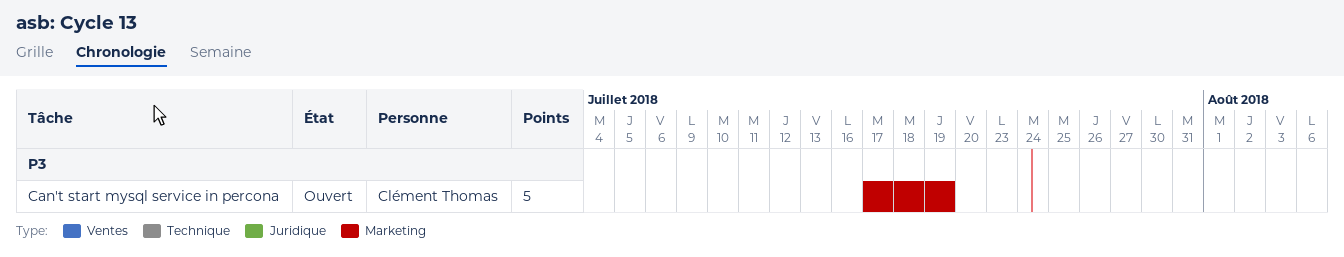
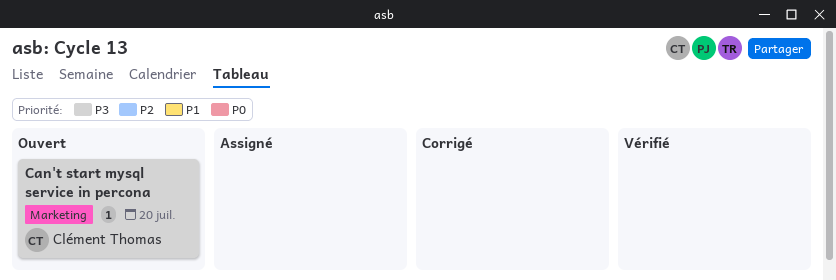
Can't start mysql service in percona, estimate: 5 -> 1
Can't start mysql service in percona, due: Jul 19 -> Jul 20

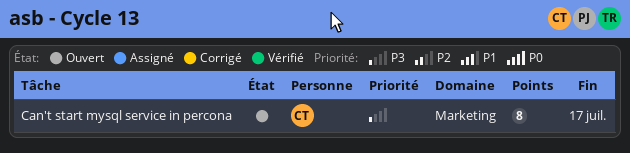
Can't start mysql service in percona, estimate: 1 -> 8
Can't start mysql service in percona, due: Jul 20 -> Jul 17

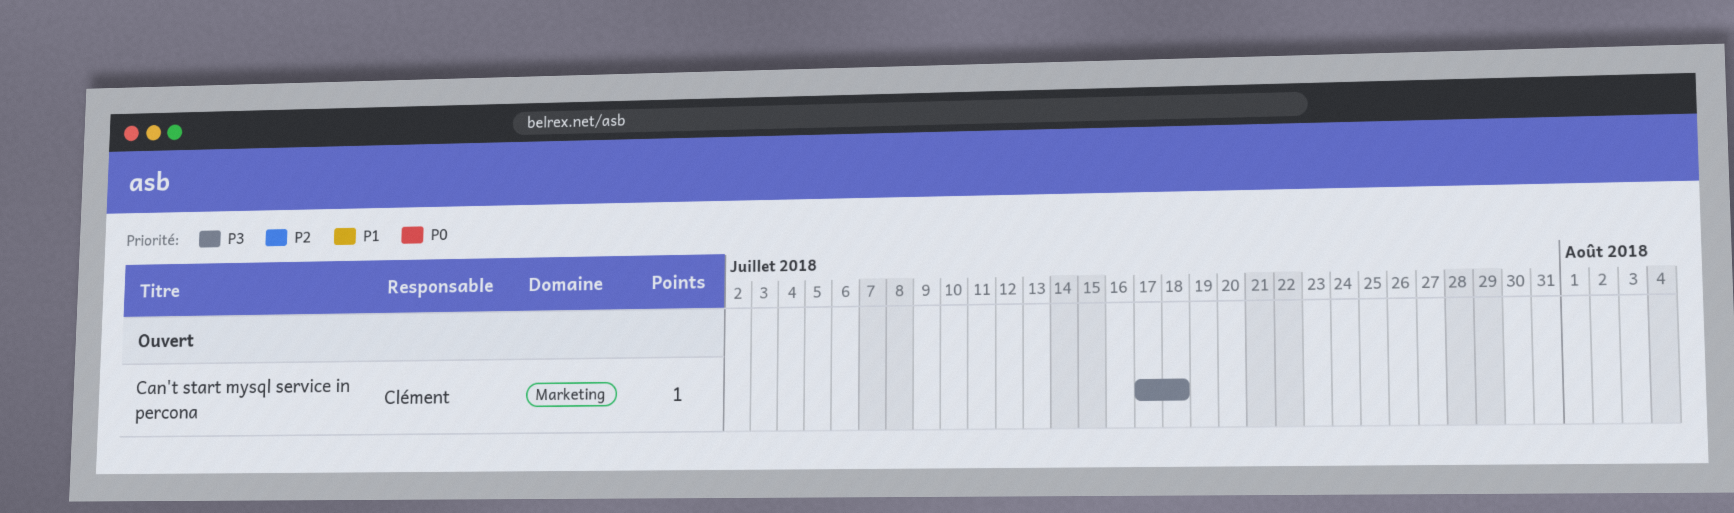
Can't start mysql service in percona, estimate: 8 -> 1
Can't start mysql service in percona, due: Jul 17 -> Jul 18

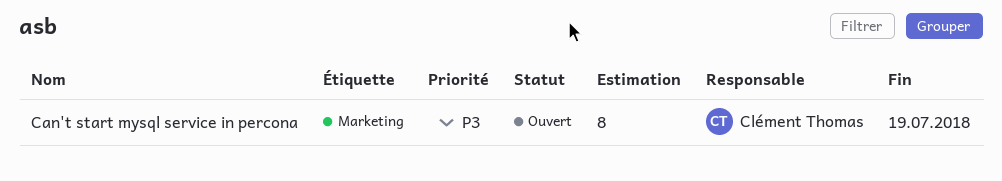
Can't start mysql service in percona, estimate: 1 -> 8
Can't start mysql service in percona, due: Jul 18 -> Jul 19

